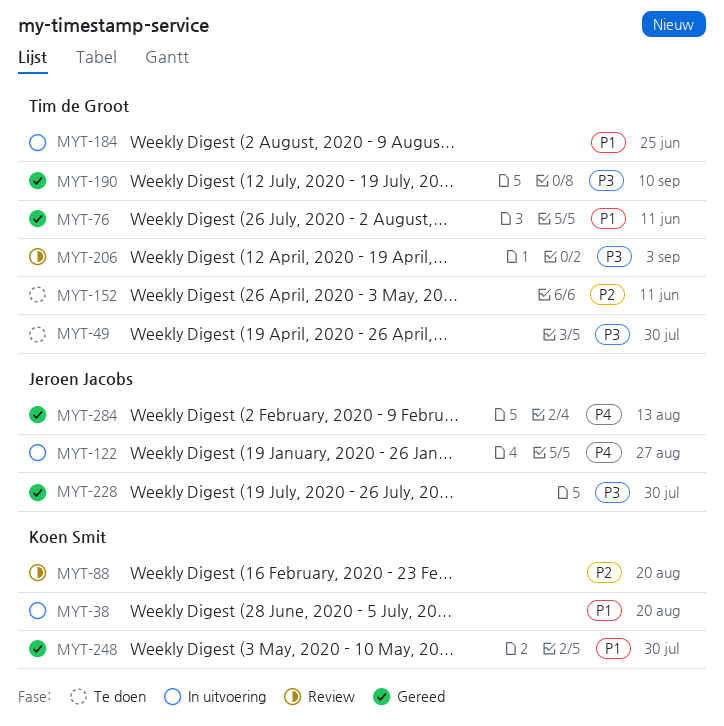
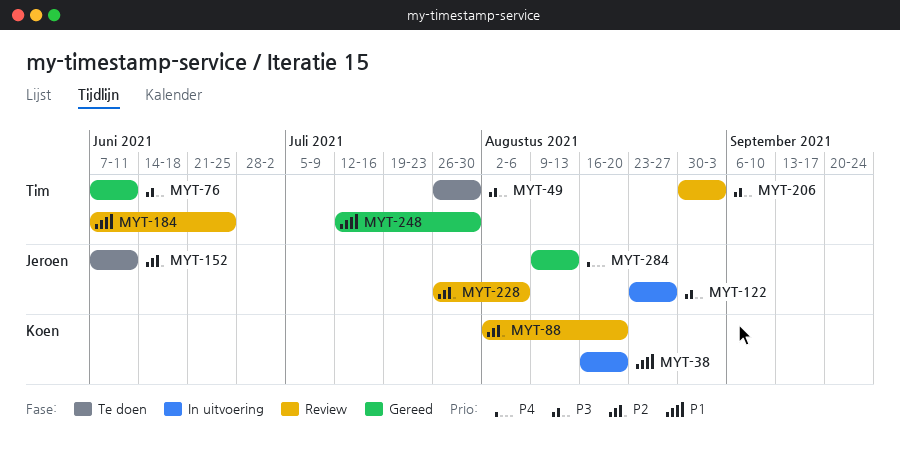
MYT-76, priority: P1 -> P3
MYT-122, priority: P4 -> P3
MYT-152, owner: Tim de Groot -> Jeroen Jacobs
MYT-184, status: In uitvoering -> Review
MYT-190: present -> none
MYT-228, status: Gereed -> Review
MYT-228, priority: P3 -> P2
MYT-228, due: Jul 30 -> Aug 6
MYT-248, owner: Koen Smit -> Tim de Groot

